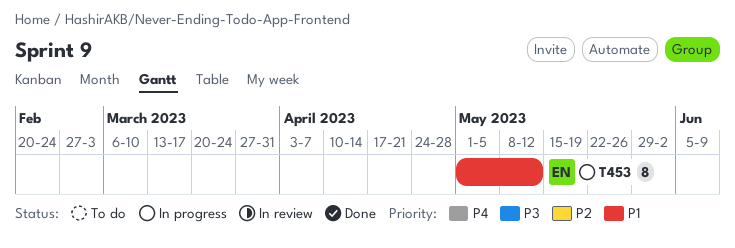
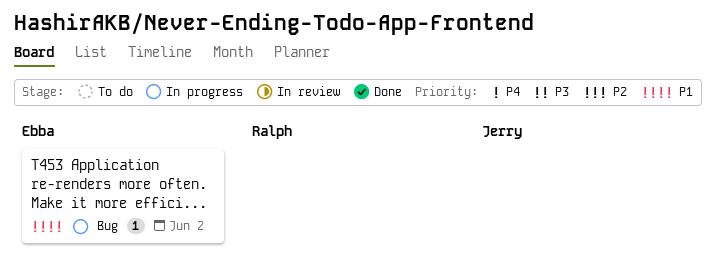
T453, estimate: 8 -> 1
T453, due: May 12 -> Jun 2

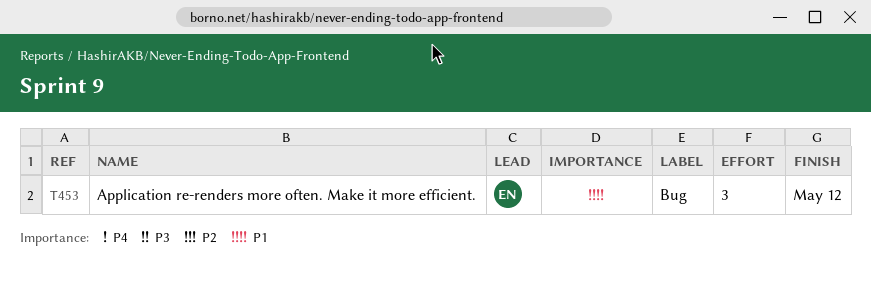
T453, estimate: 1 -> 3
T453, due: Jun 2 -> May 12

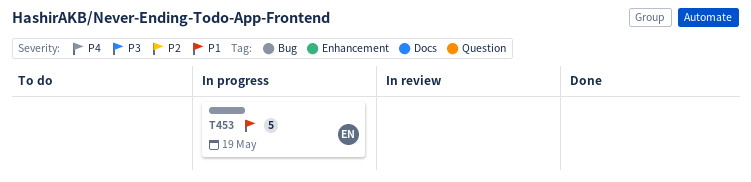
T453, estimate: 3 -> 5
T453, due: May 12 -> May 19

